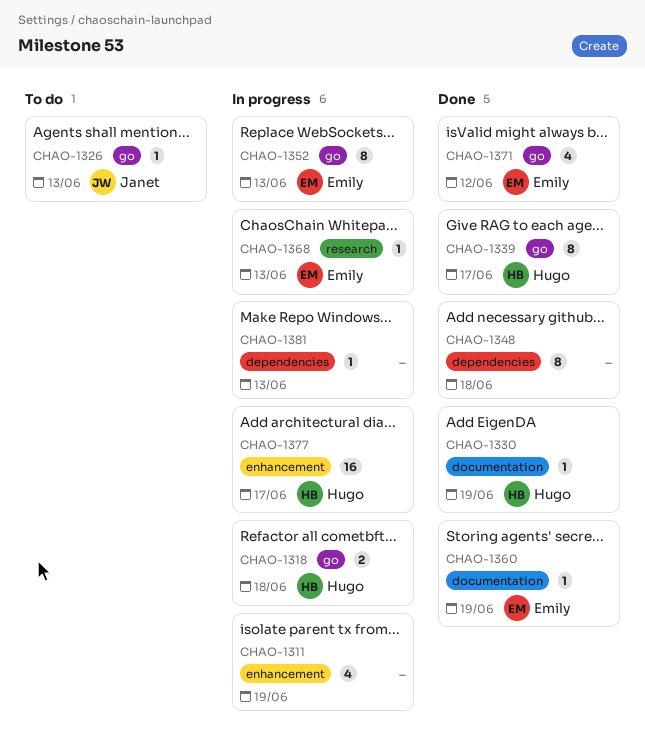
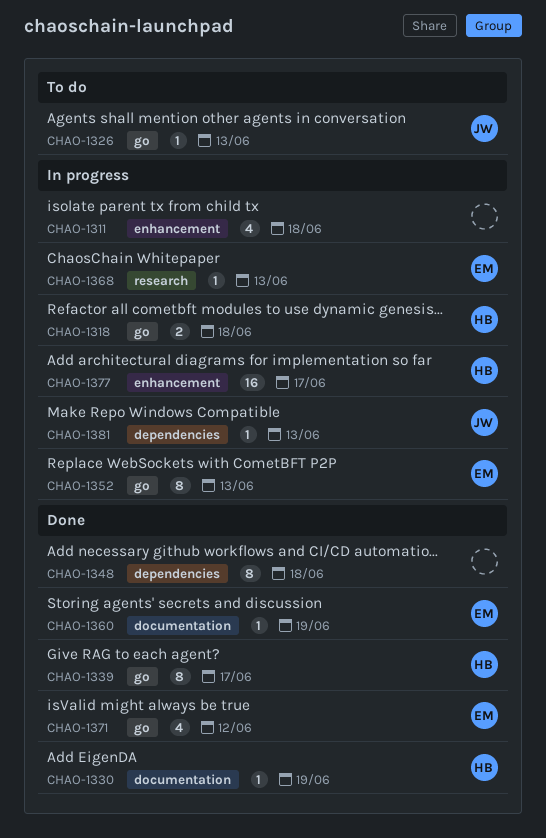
CHAO-1311, due: Jun 19 -> Jun 18
CHAO-1381, owner: none -> Janet

